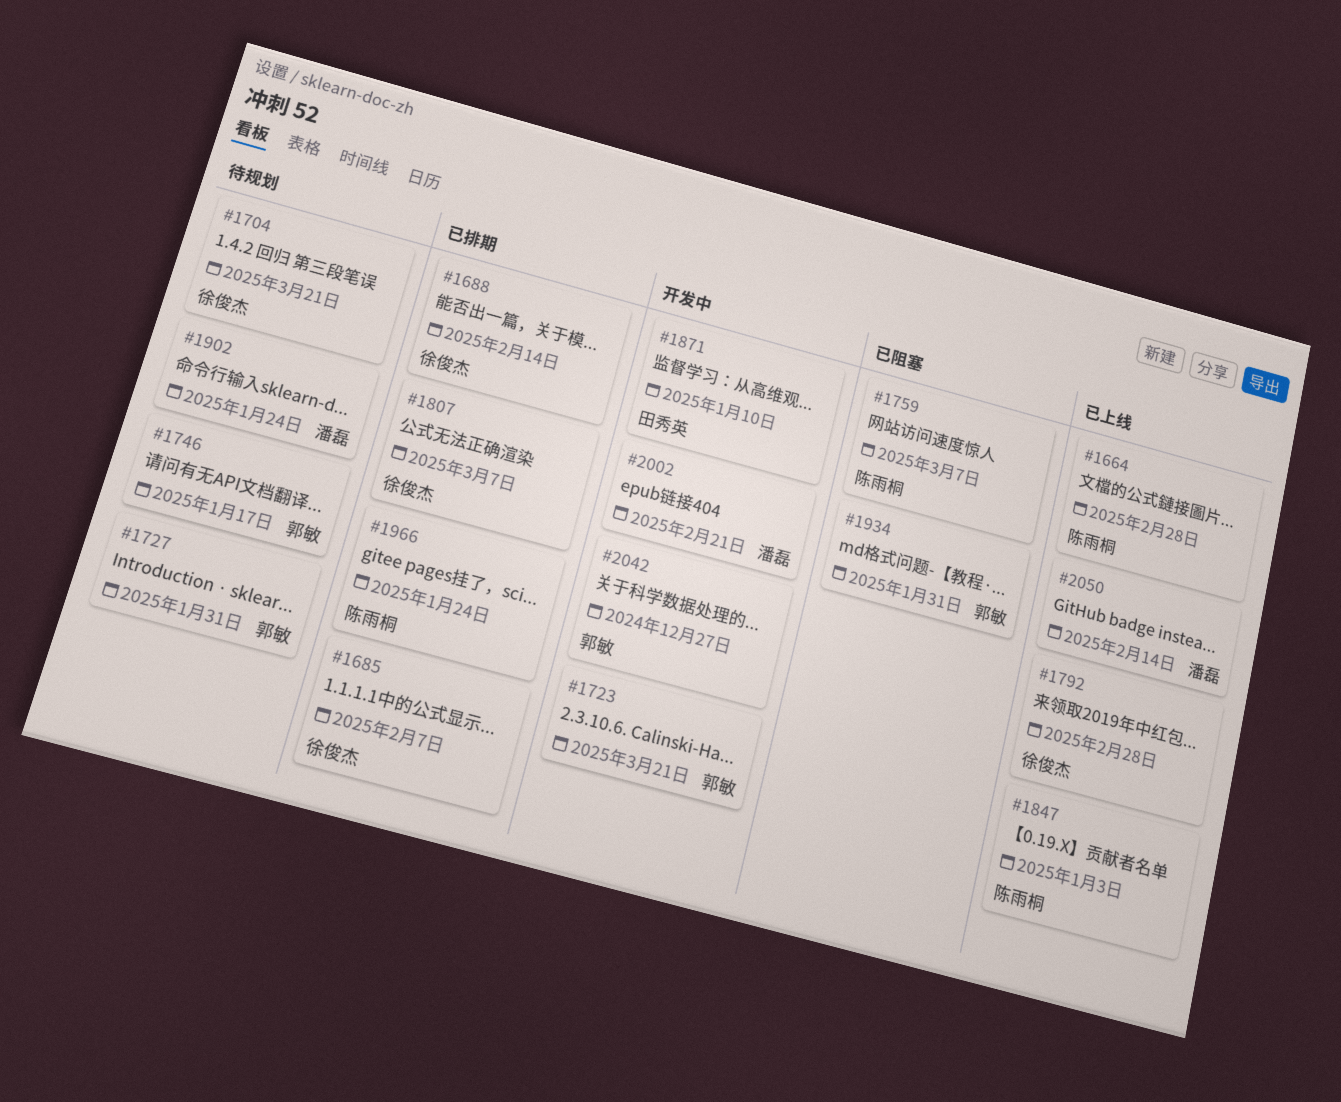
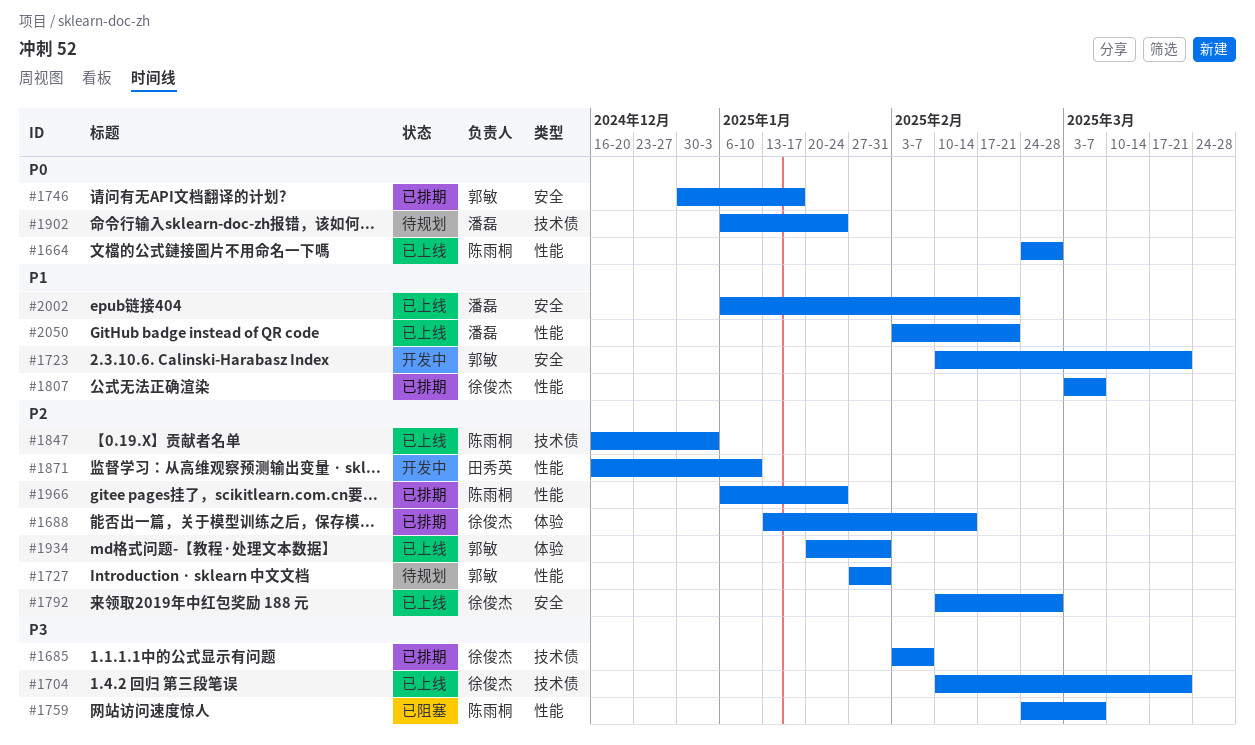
#1704, status: 待规划 -> 已上线
#1746, status: 待规划 -> 已排期
#1934, status: 已阻塞 -> 已上线
#2002, status: 开发中 -> 已上线
#2042: present -> none
#2050, due: Feb 14 -> Feb 21

